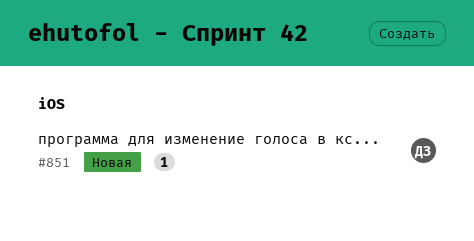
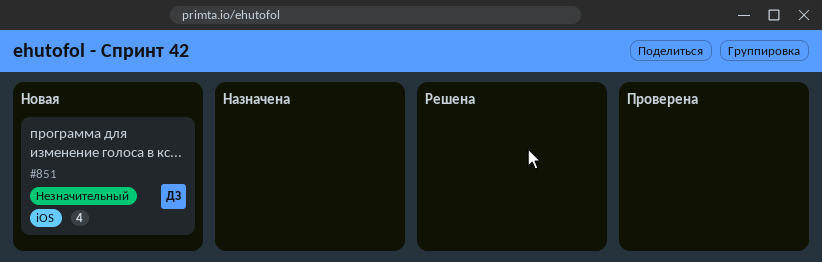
#851, estimate: 1 -> 4

